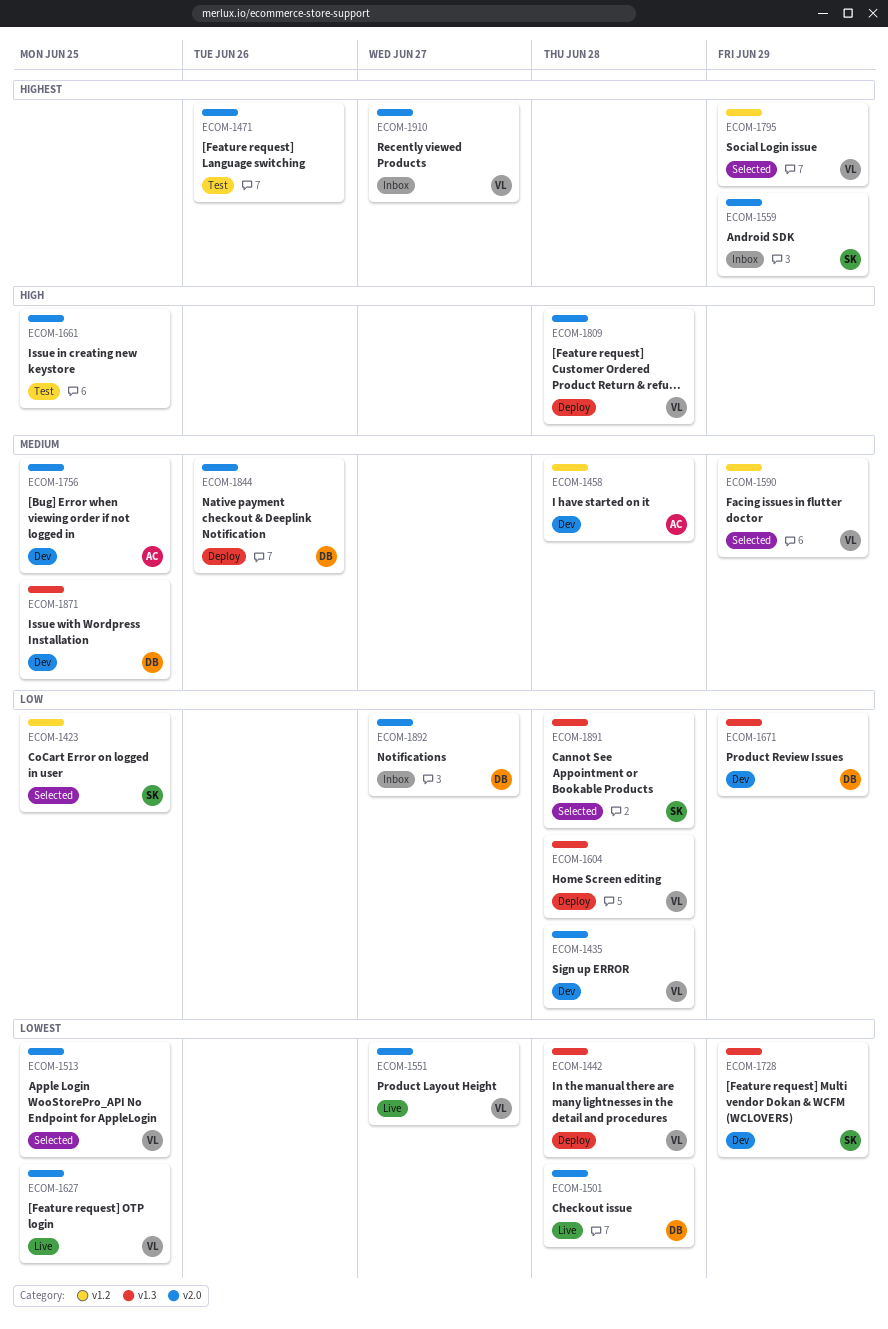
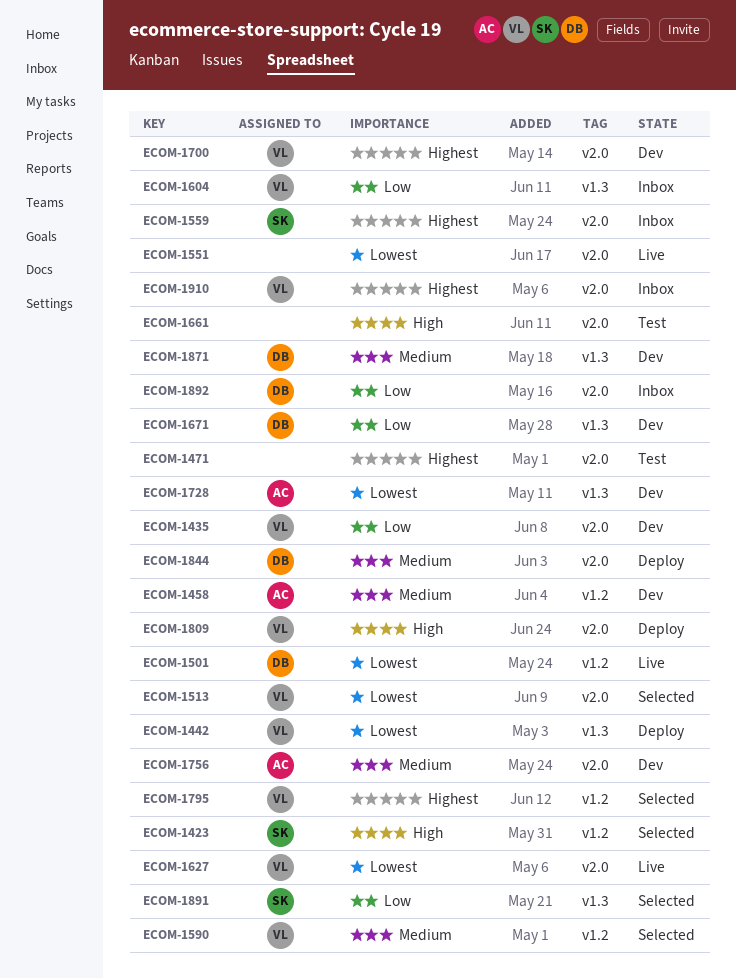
ECOM-1423, priority: Low -> High
ECOM-1501, label: v2.0 -> v1.2
ECOM-1551, owner: VL -> none
ECOM-1604, status: Deploy -> Inbox
ECOM-1700: none -> present
ECOM-1728, owner: SK -> AC

